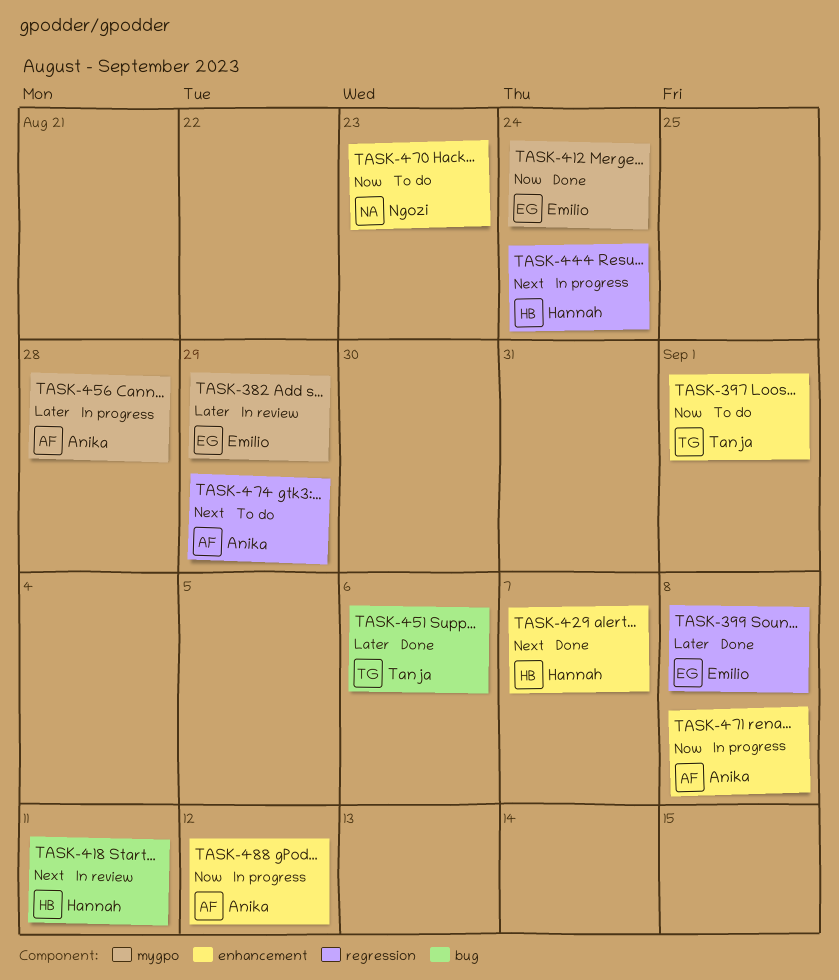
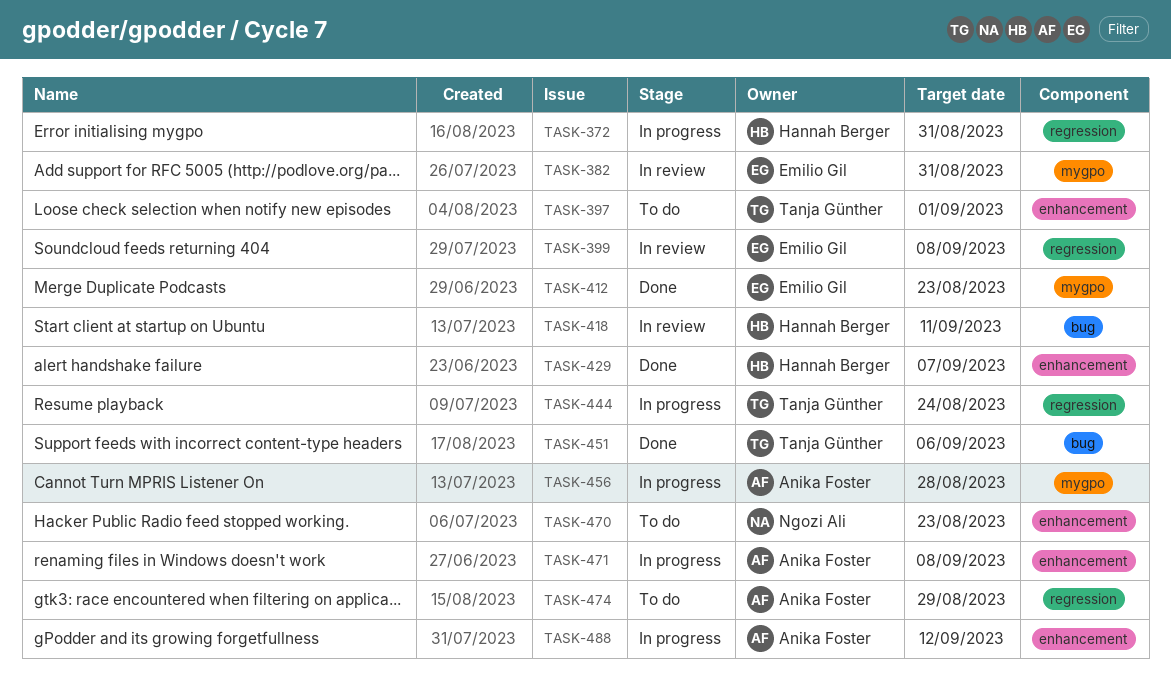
TASK-372: none -> present
TASK-382, due: Aug 29 -> Aug 31
TASK-399, status: Done -> In review
TASK-412, due: Aug 24 -> Aug 23
TASK-444, owner: Hannah Berger -> Tanja Günther

